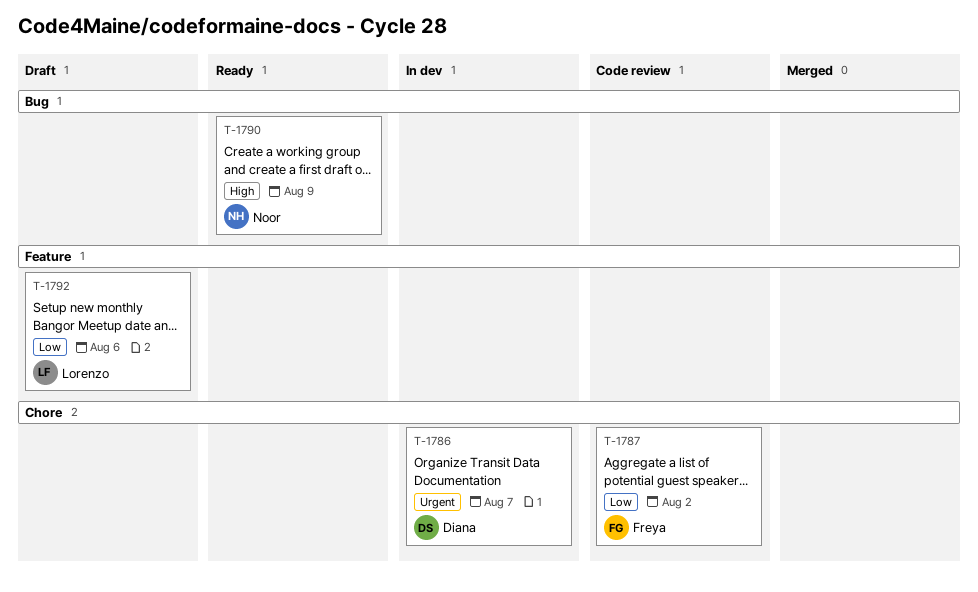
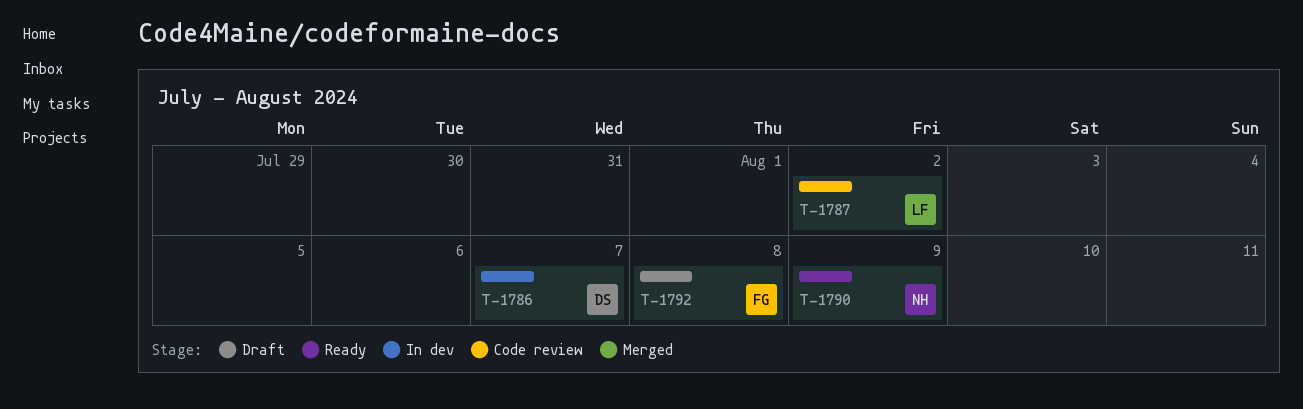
T-1787, owner: Freya -> Lorenzo
T-1792, owner: Lorenzo -> Freya
T-1792, due: Aug 6 -> Aug 8

